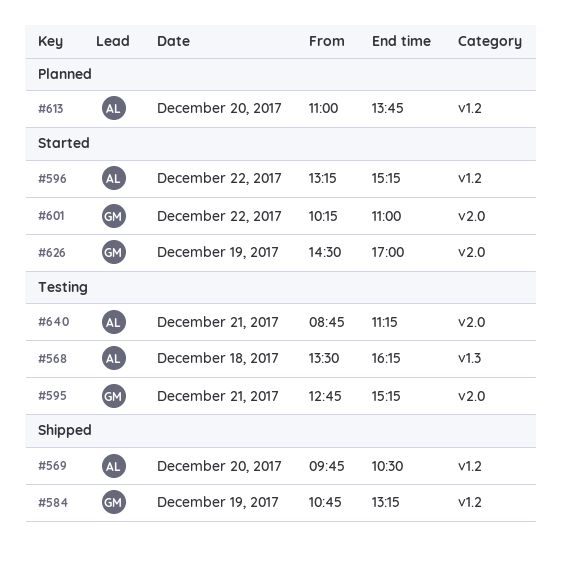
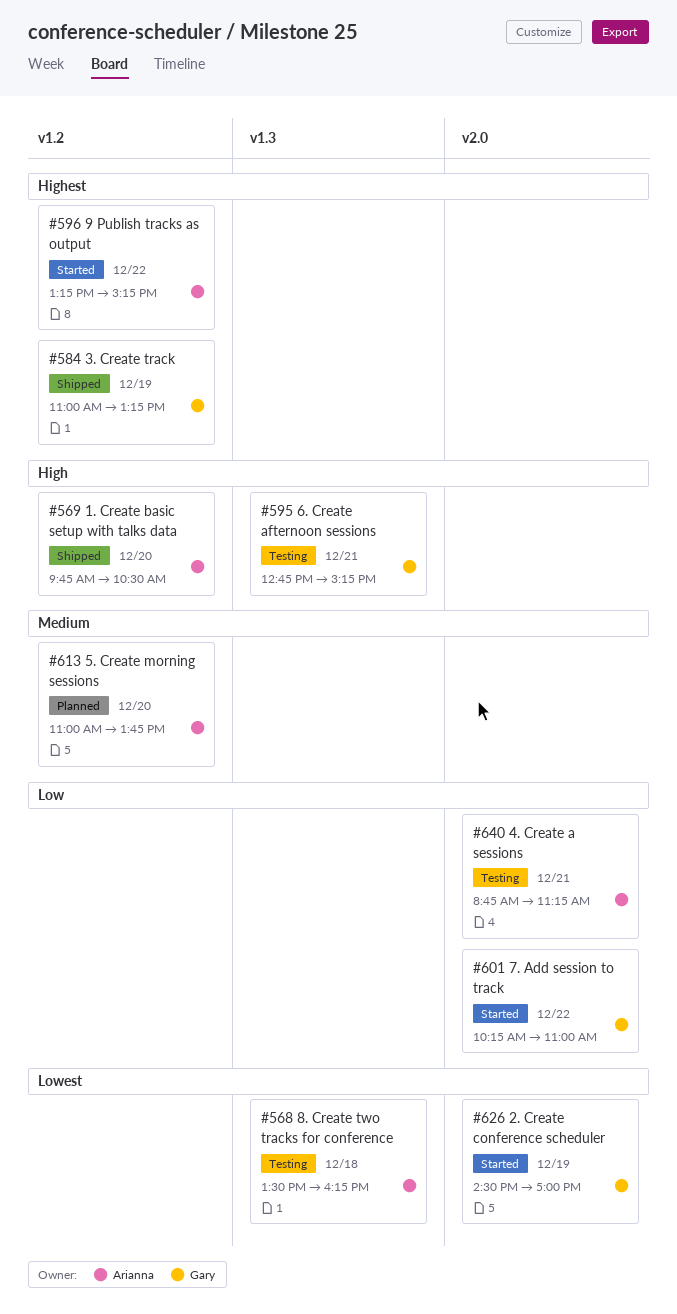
#584, begins: 10:45 -> 11:00
#595, label: v2.0 -> v1.3

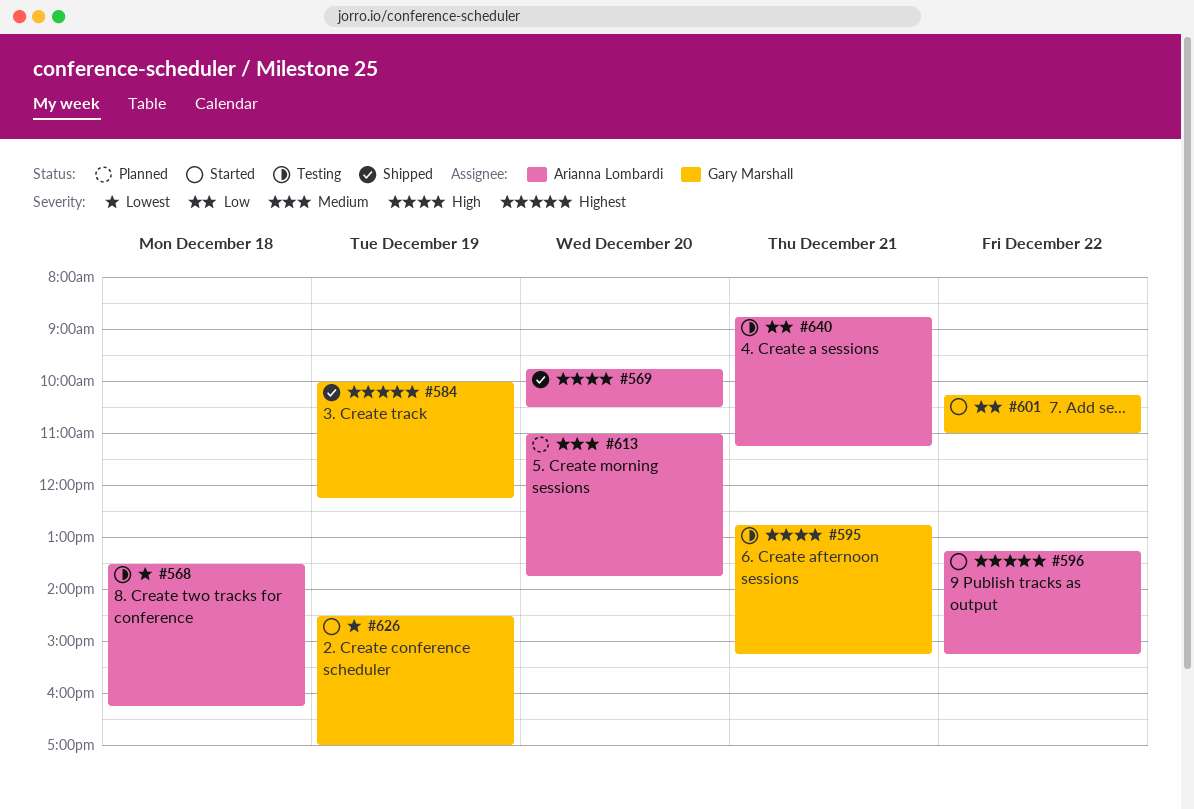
#584, begins: 11:00 -> 10:00
#584, ends: 13:15 -> 12:15

